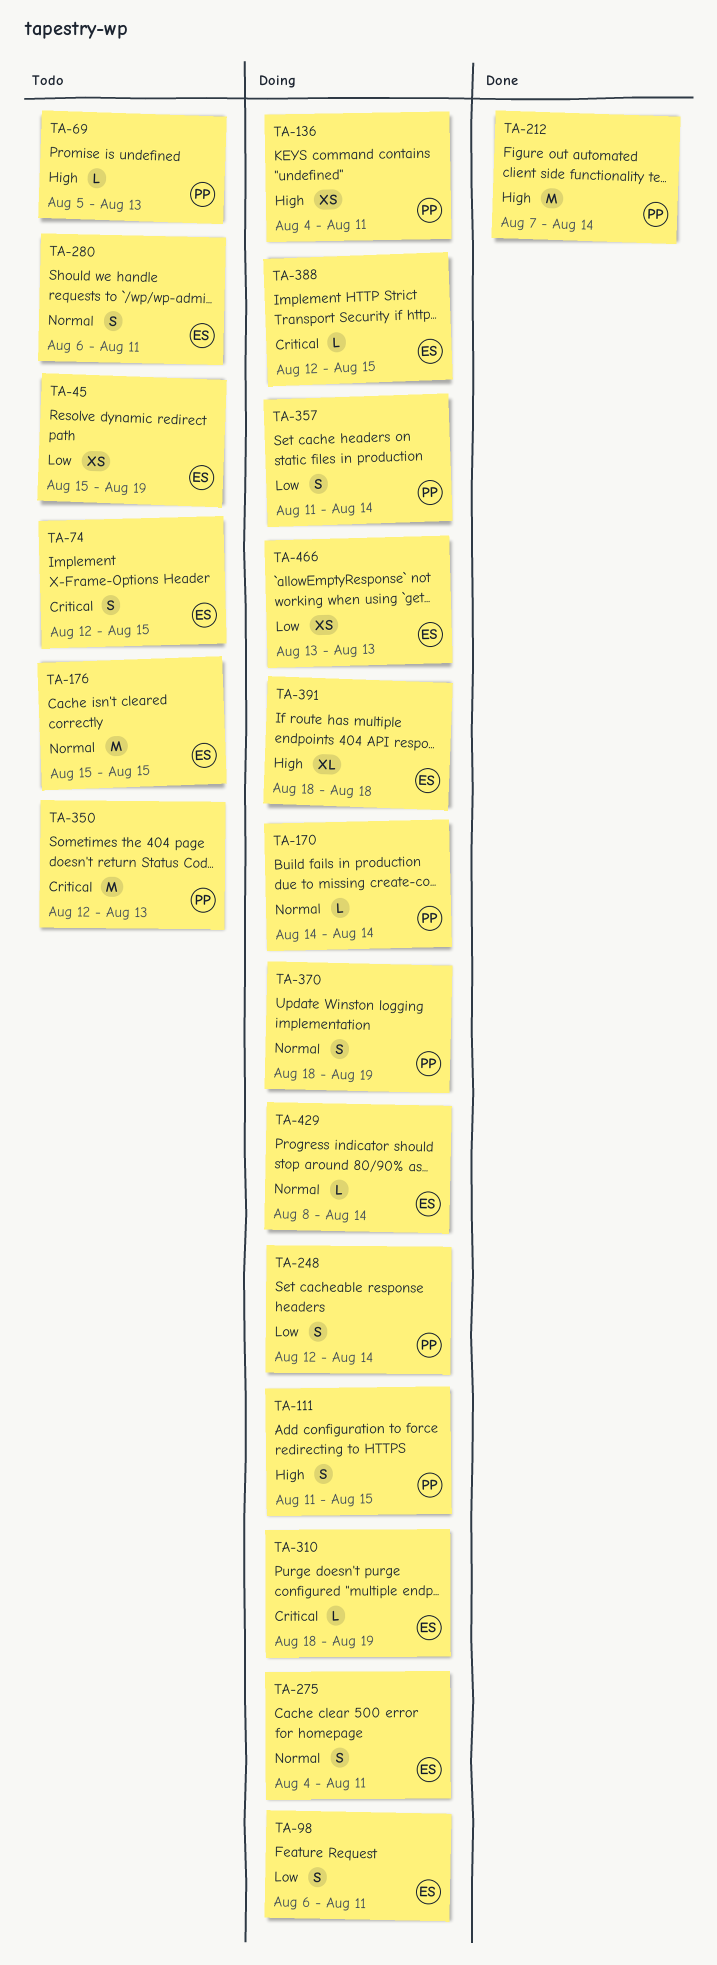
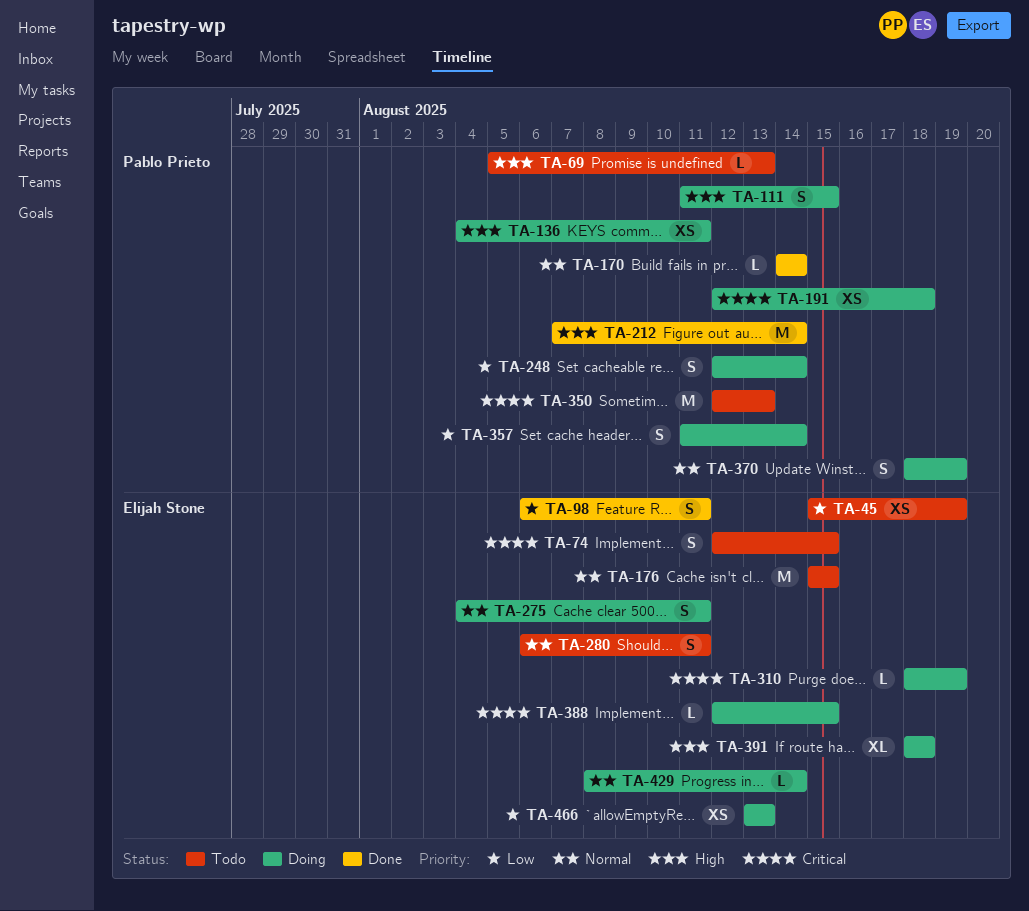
TA-98, status: Doing -> Done
TA-170, status: Doing -> Done
TA-191: none -> present

